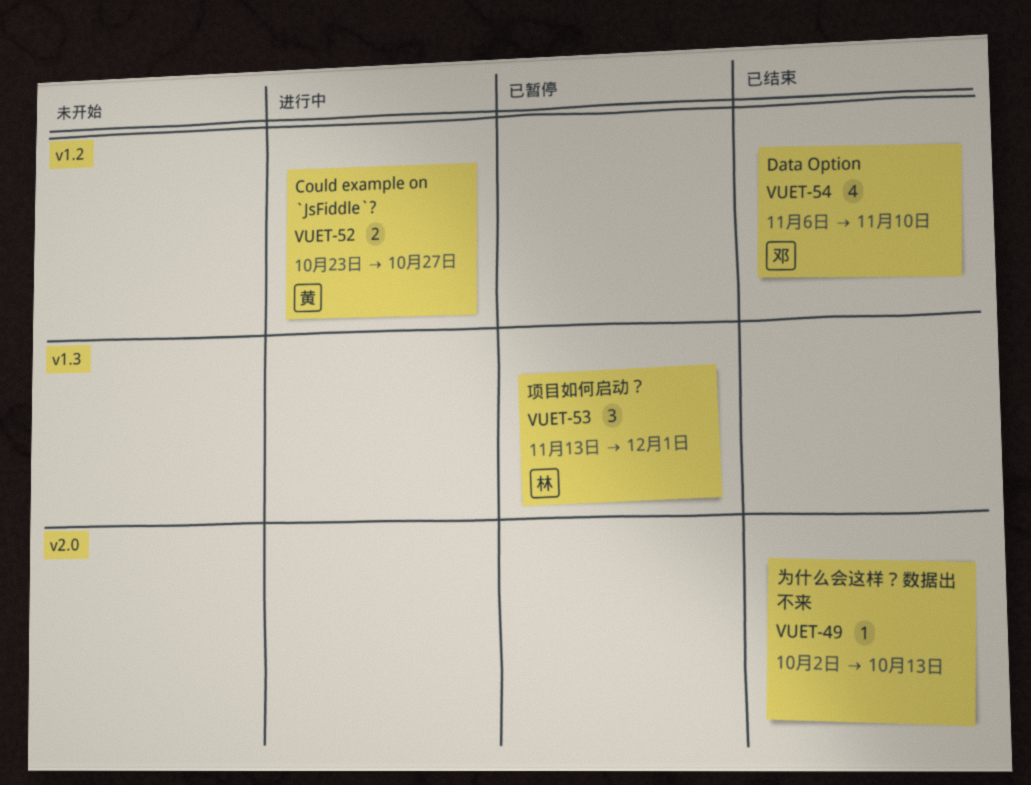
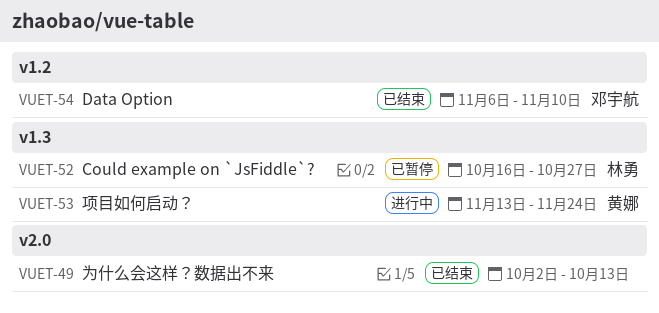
VUET-52, status: 进行中 -> 已暂停
VUET-52, owner: 黄娜 -> 林勇
VUET-52, label: v1.2 -> v1.3
VUET-52, start: Oct 23 -> Oct 16
VUET-53, status: 已暂停 -> 进行中
VUET-53, owner: 林勇 -> 黄娜
VUET-53, due: Dec 1 -> Nov 24

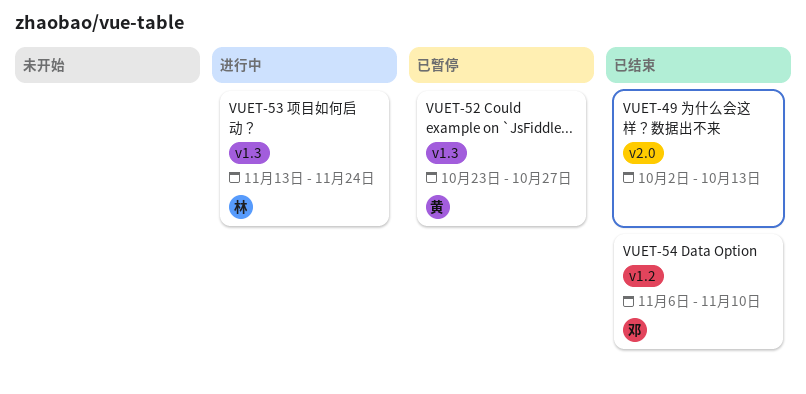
VUET-52, owner: 林勇 -> 黄娜
VUET-52, start: Oct 16 -> Oct 23
VUET-53, owner: 黄娜 -> 林勇

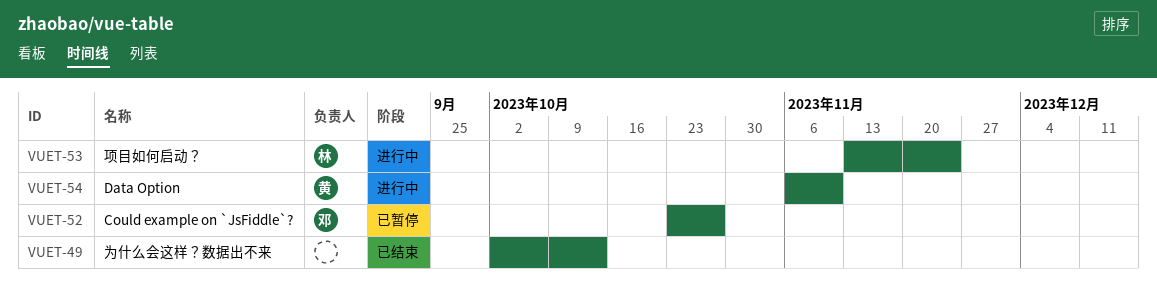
VUET-52, owner: 黄 -> 邓
VUET-54, status: 已结束 -> 进行中
VUET-54, owner: 邓 -> 黄

